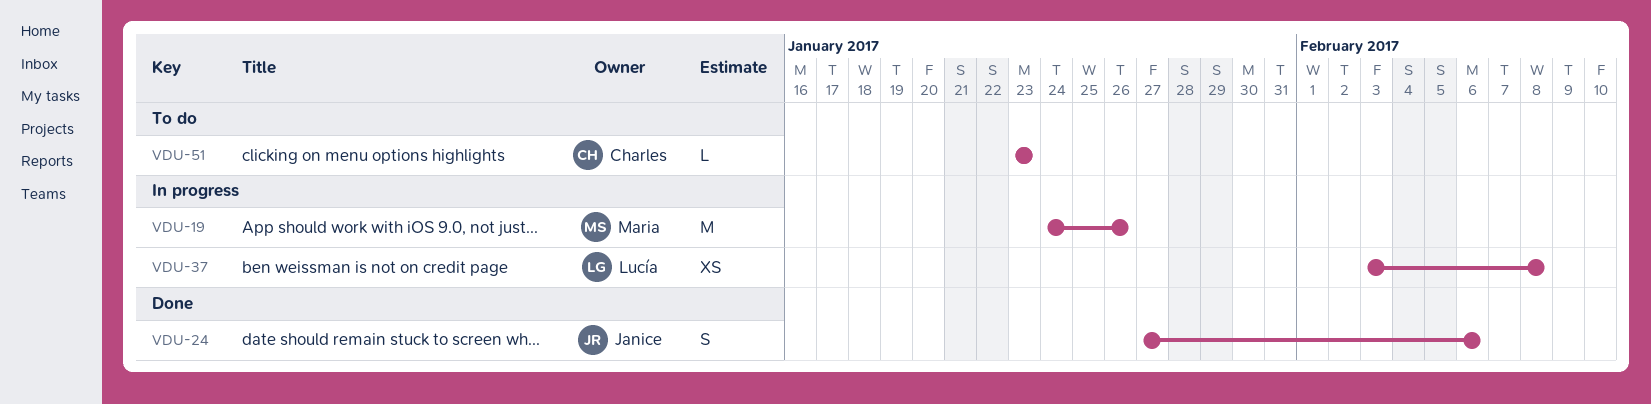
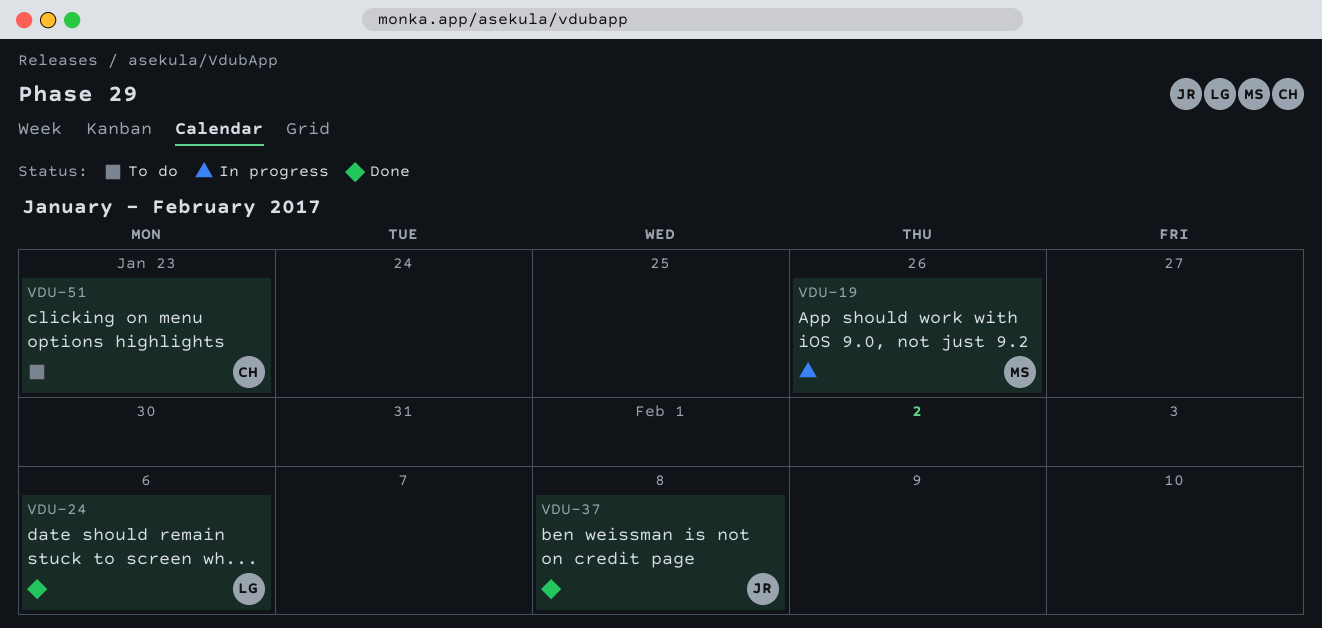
VDU-24, owner: Janice -> Lucía
VDU-37, status: In progress -> Done
VDU-37, owner: Lucía -> Janice

